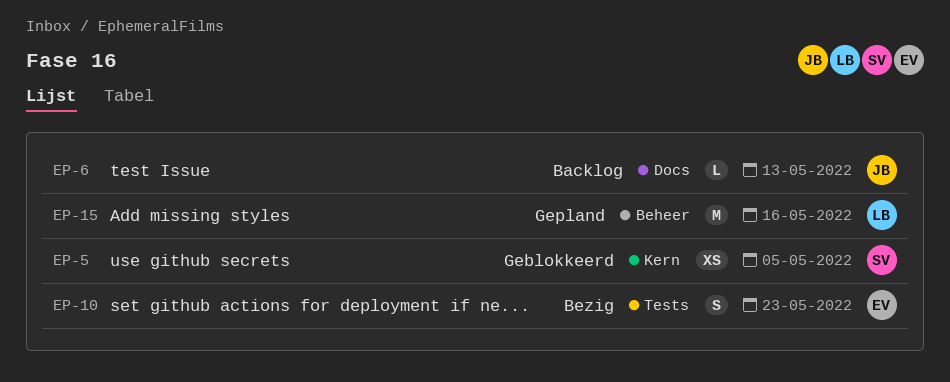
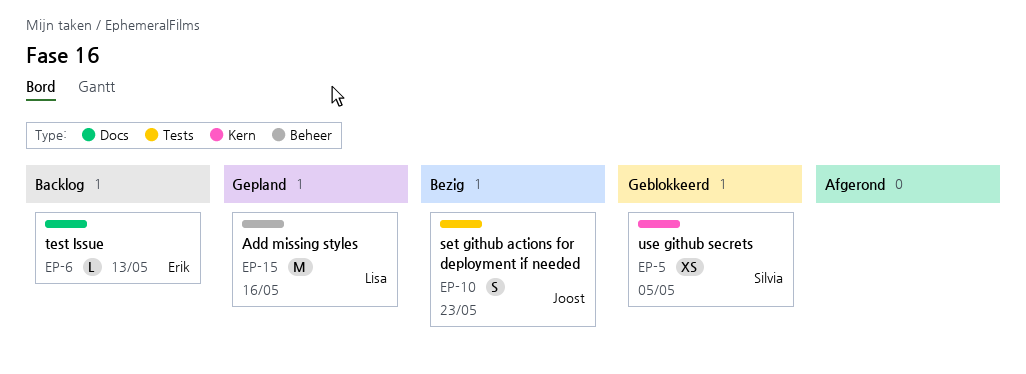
EP-6, owner: Joost -> Erik
EP-10, owner: Erik -> Joost

